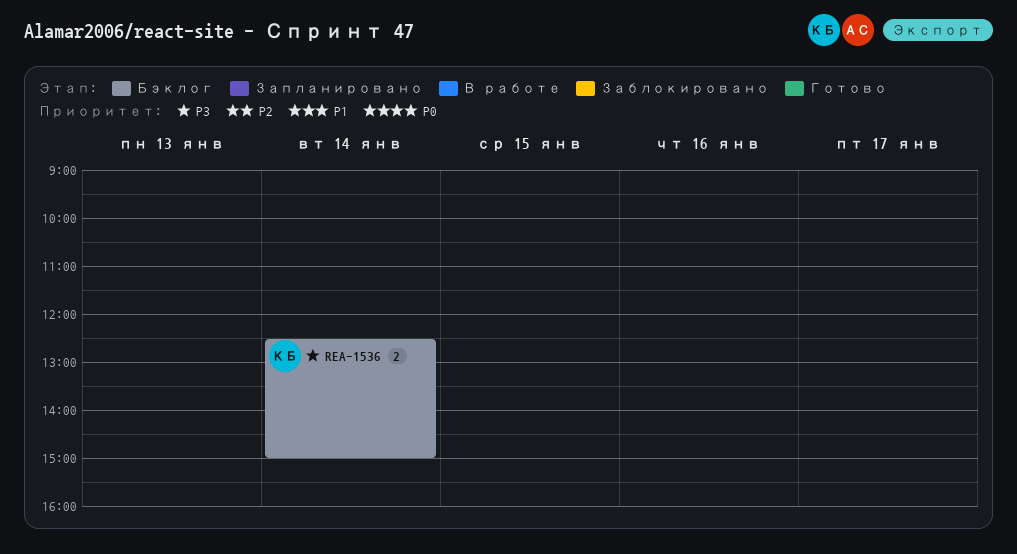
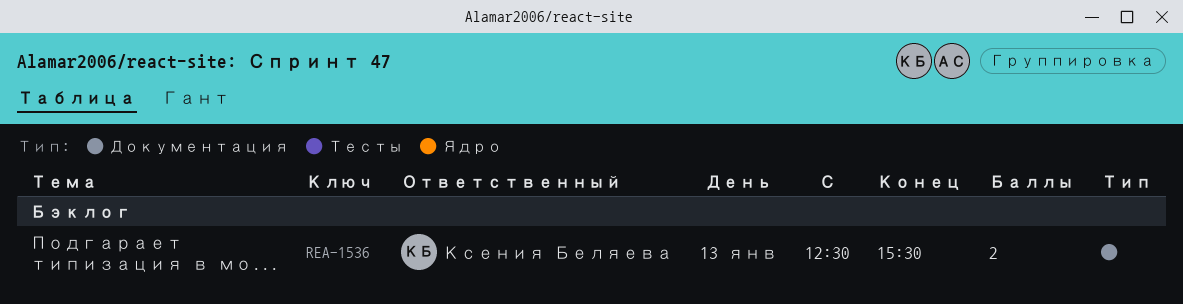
REA-1536, day: Jan 14 -> Jan 13
REA-1536, ends: 15:00 -> 15:30

